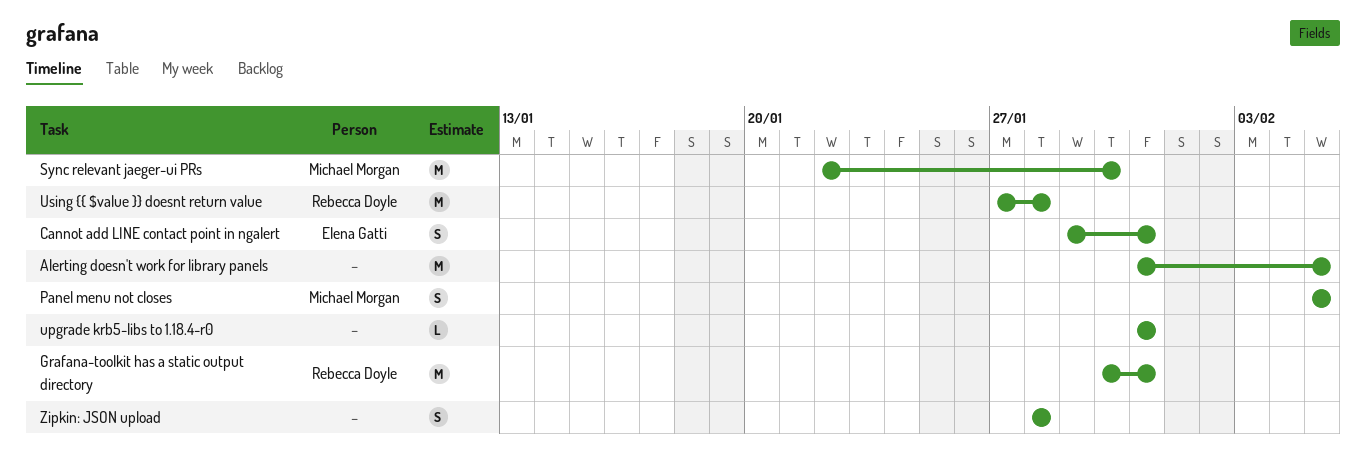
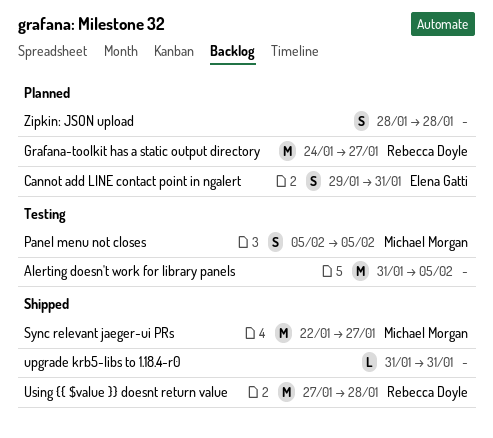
Grafana-toolkit has a static output directory, start: Jan 30 -> Jan 24
Grafana-toolkit has a static output directory, due: Jan 31 -> Jan 27
Sync relevant jaeger-ui PRs, due: Jan 30 -> Jan 27

